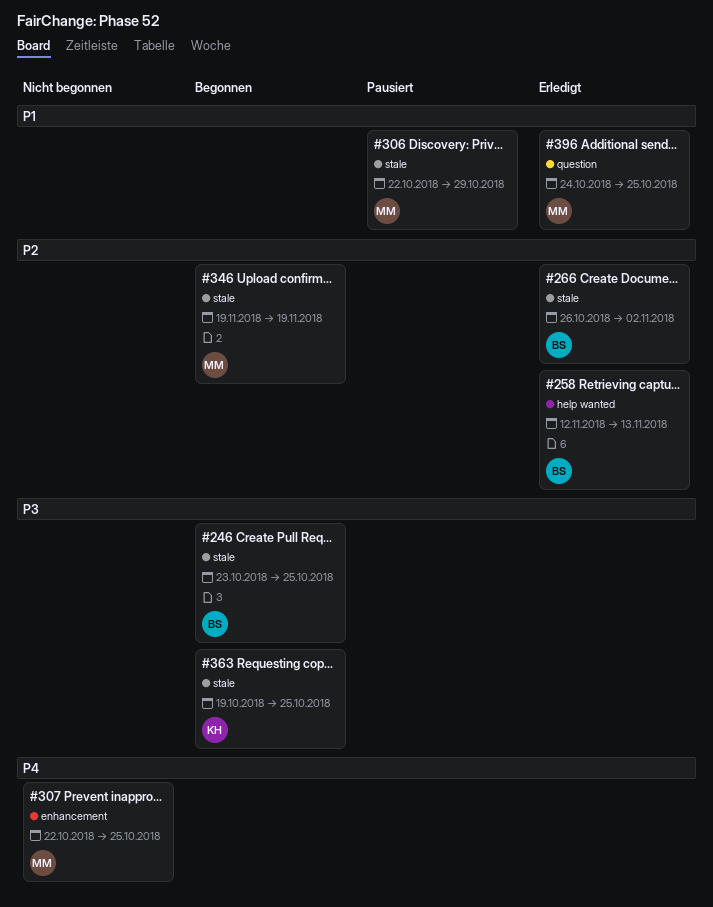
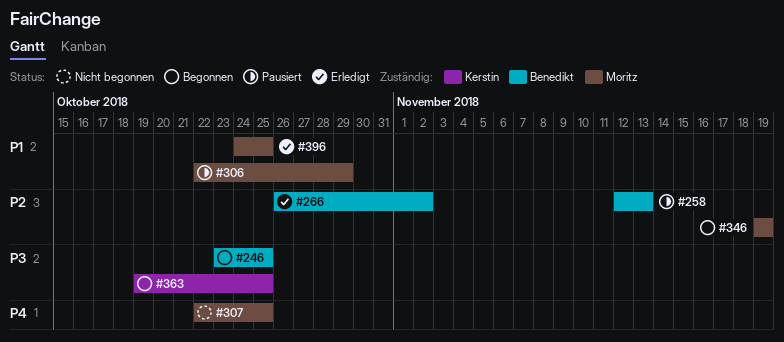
#258, status: Erledigt -> Pausiert

